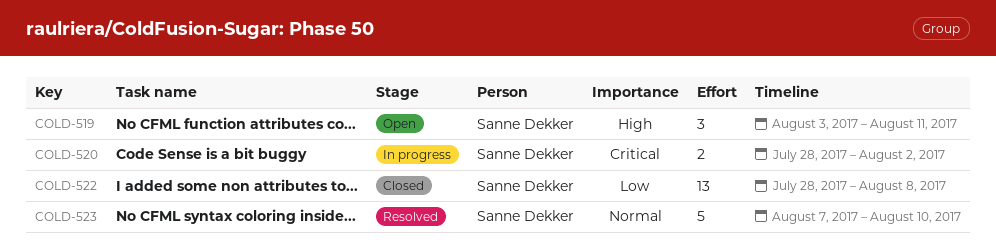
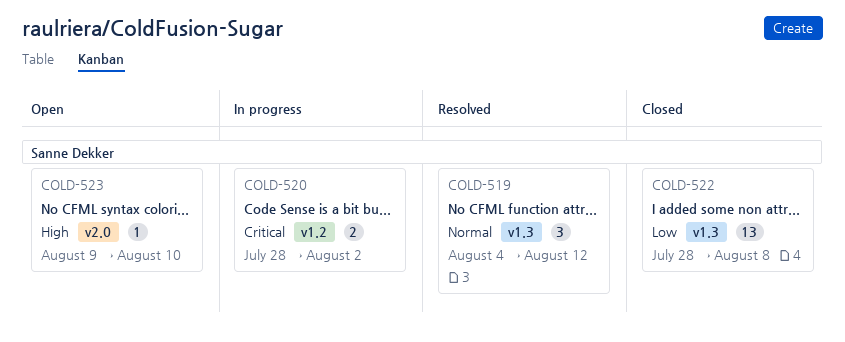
COLD-519, status: Open -> Resolved
COLD-519, priority: High -> Normal
COLD-519, start: Aug 3 -> Aug 4
COLD-519, due: Aug 11 -> Aug 12
COLD-523, status: Resolved -> Open
COLD-523, priority: Normal -> High
COLD-523, estimate: 5 -> 1
COLD-523, start: Aug 7 -> Aug 9

